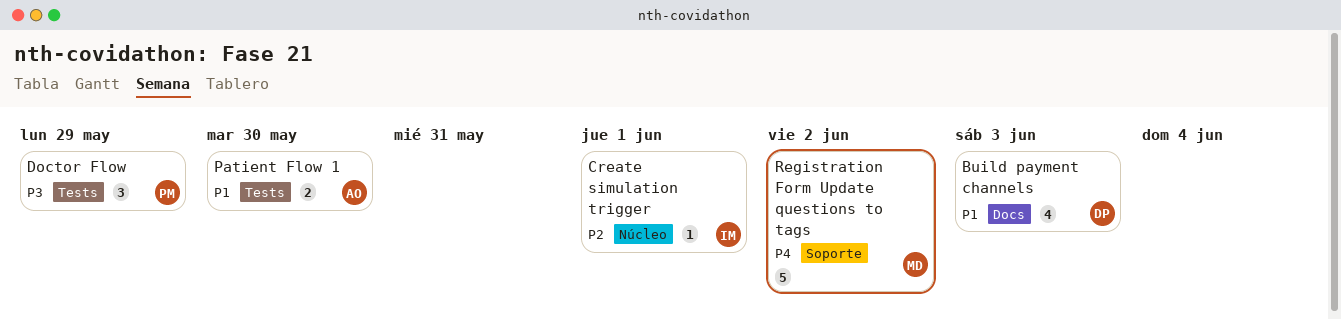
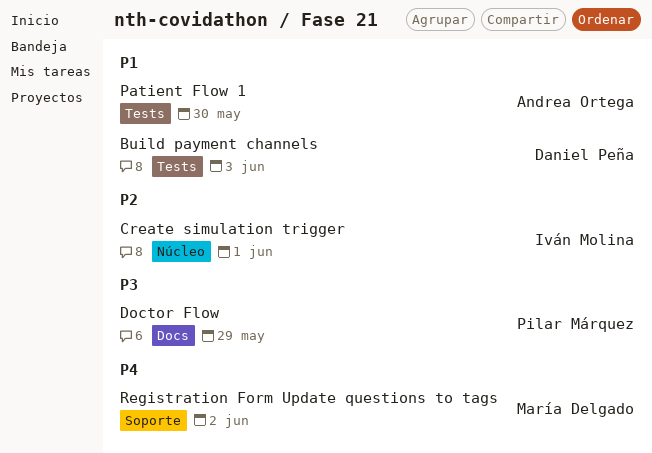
Build payment channels, label: Docs -> Tests
Doctor Flow, label: Tests -> Docs

